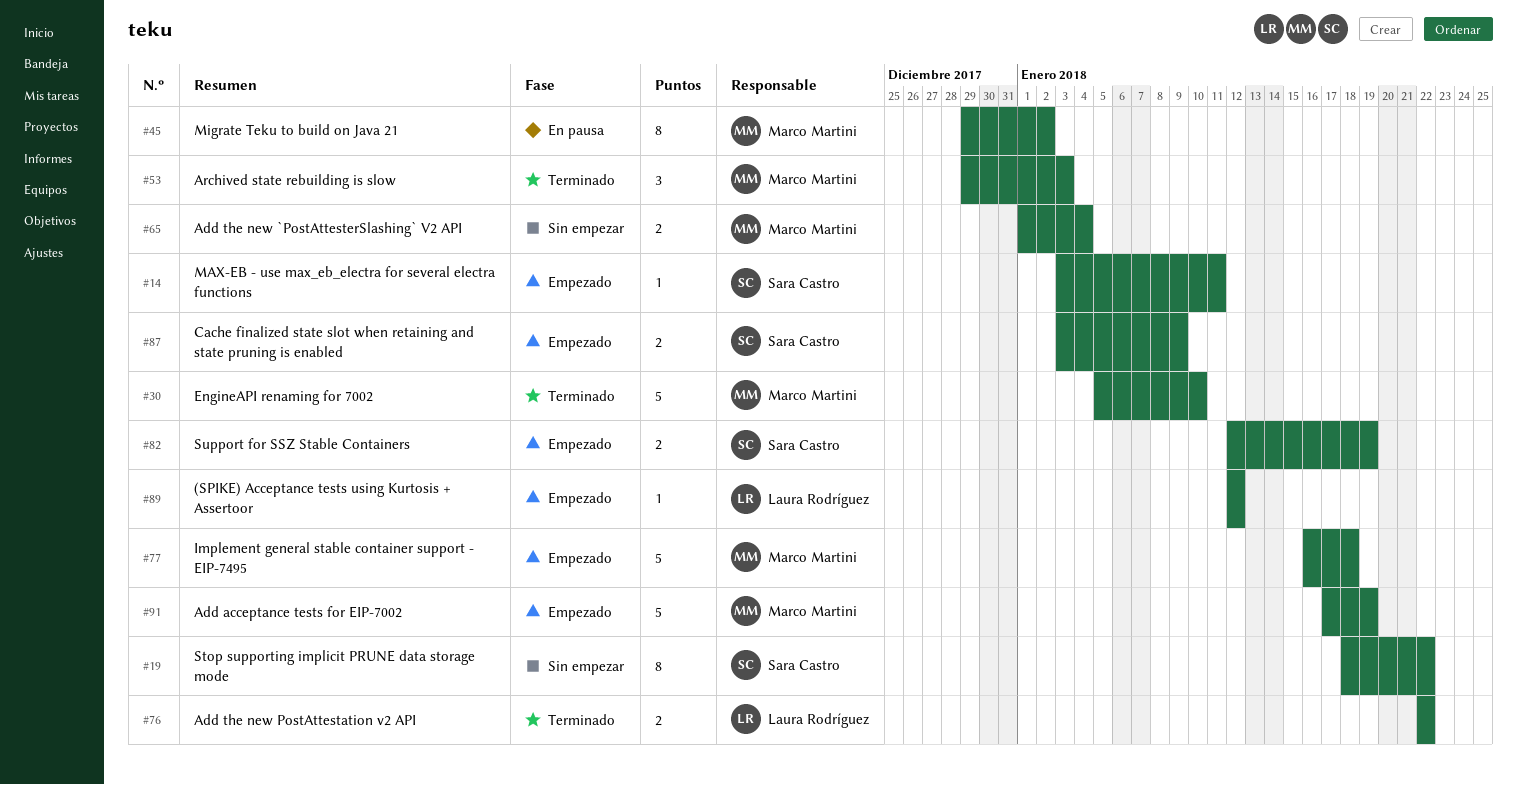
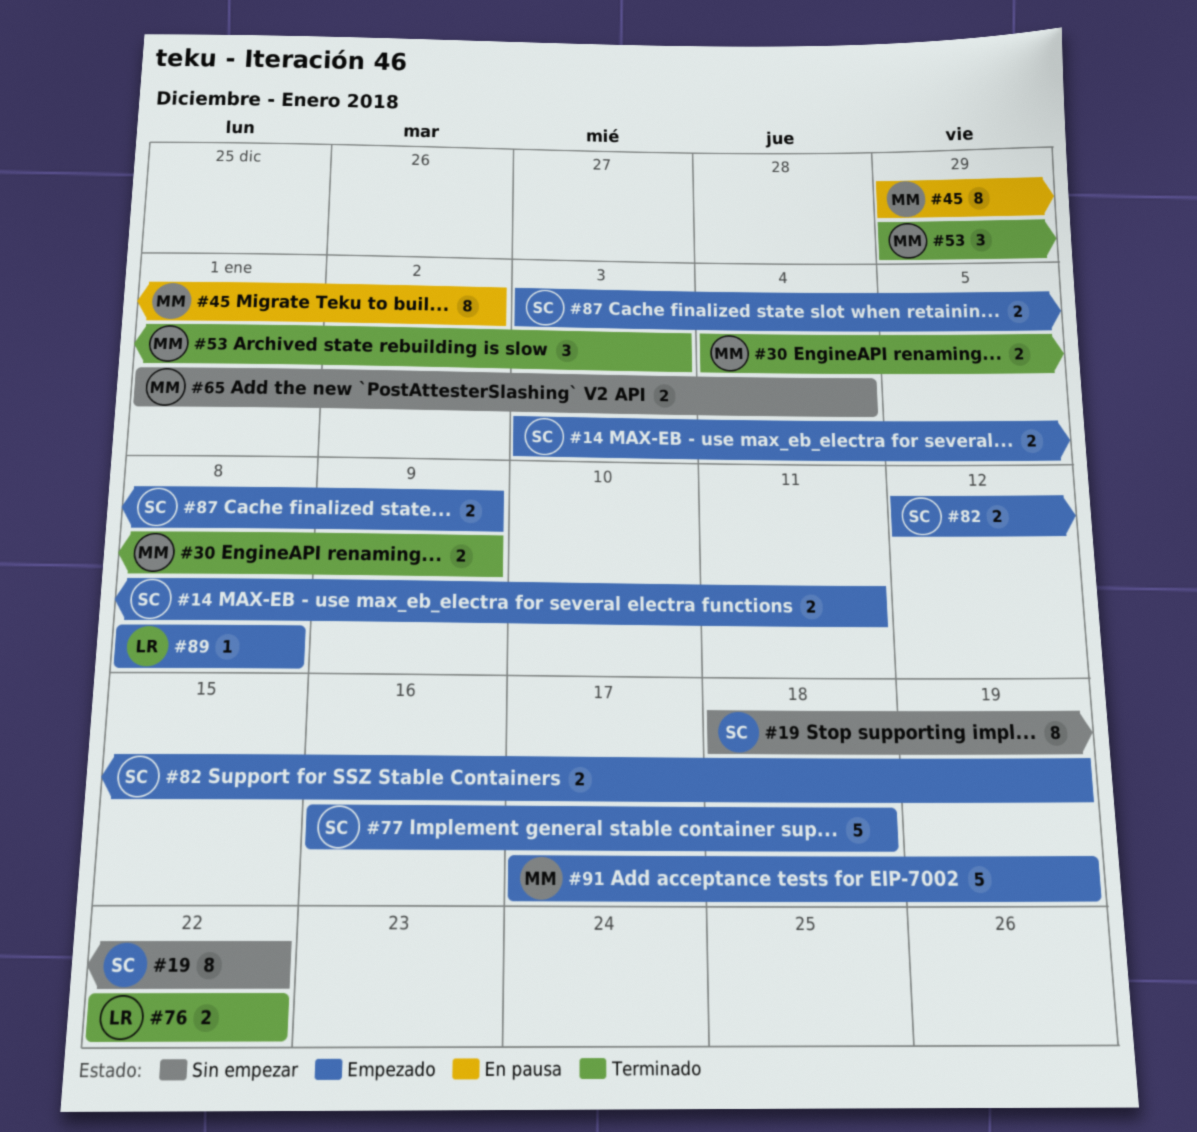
#14, estimate: 1 -> 2
#30, estimate: 5 -> 2
#30, start: Jan 5 -> Jan 4
#30, due: Jan 10 -> Jan 9
#77, owner: Marco Martini -> Sara Castro
#89, start: Jan 12 -> Jan 8
#89, due: Jan 12 -> Jan 8

